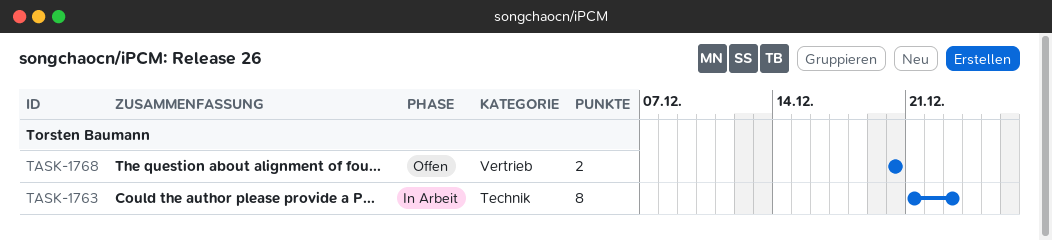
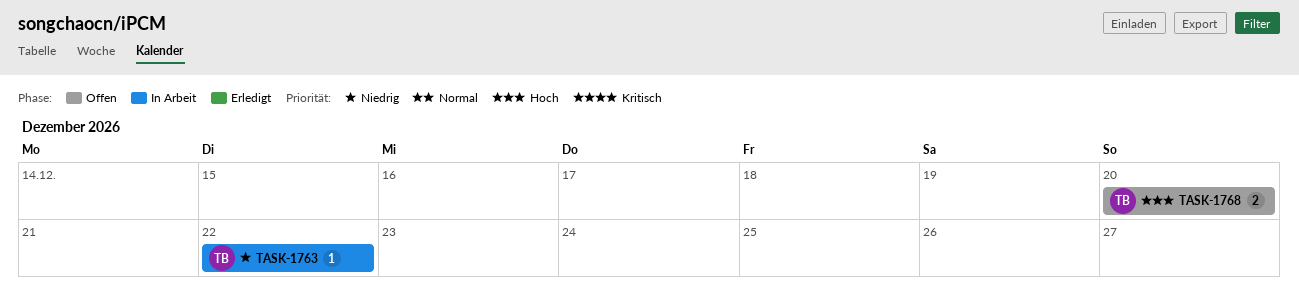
TASK-1763, estimate: 8 -> 1
TASK-1763, start: Dec 21 -> Dec 22
TASK-1763, due: Dec 23 -> Dec 22

